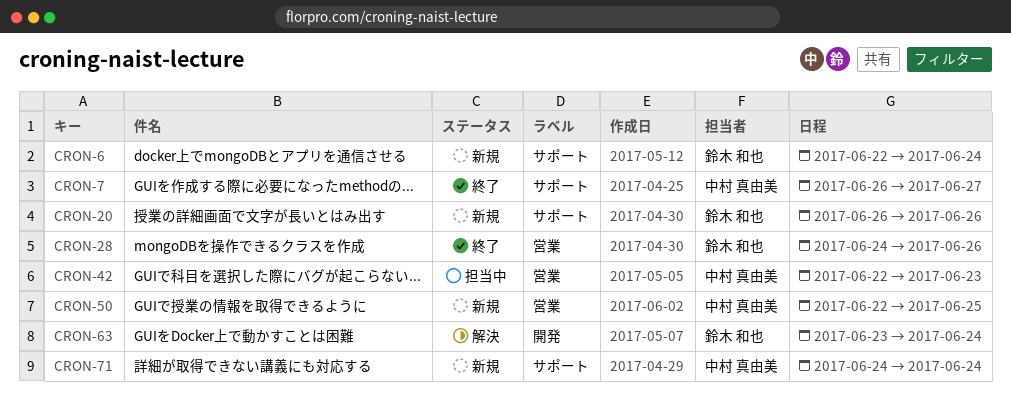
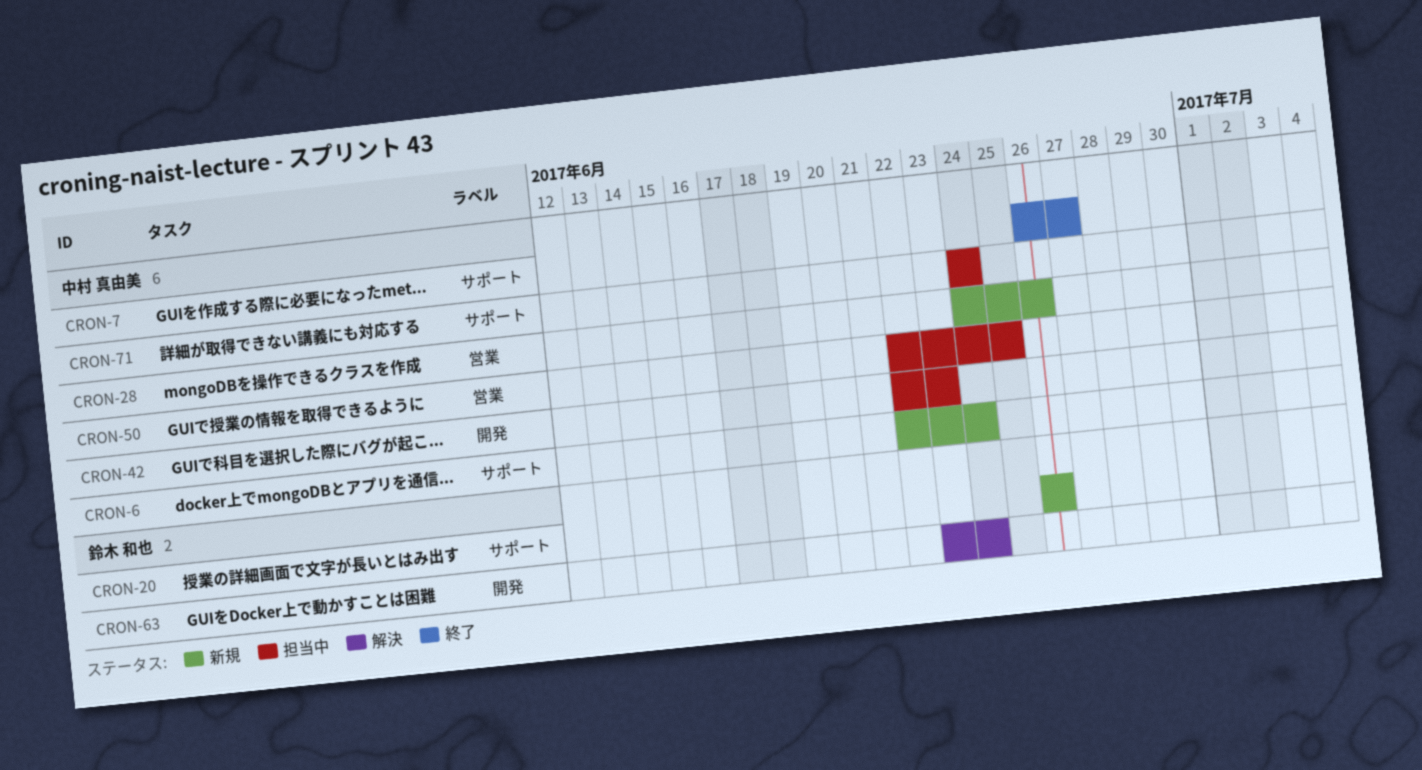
CRON-6, owner: 鈴木 和也 -> 中村 真由美
CRON-28, status: 終了 -> 新規
CRON-28, owner: 鈴木 和也 -> 中村 真由美
CRON-42, label: 営業 -> 開発
CRON-50, status: 新規 -> 担当中
CRON-71, status: 新規 -> 担当中

